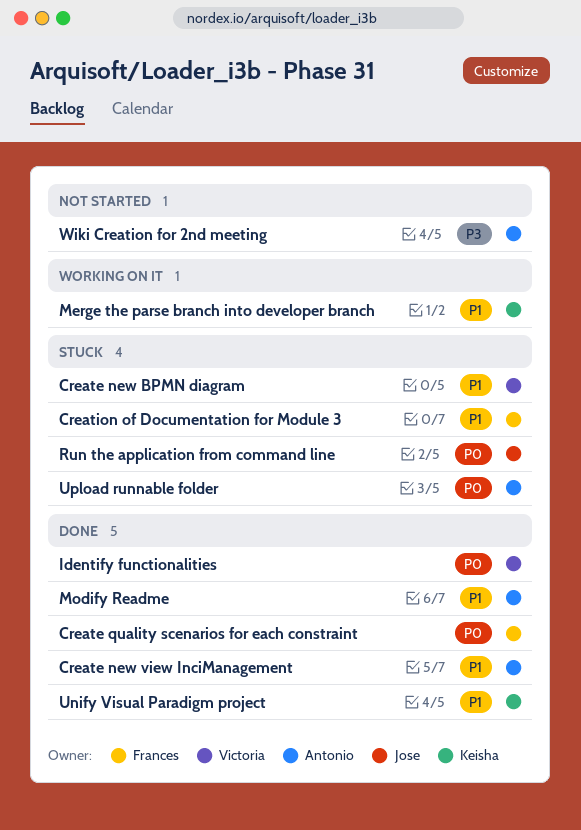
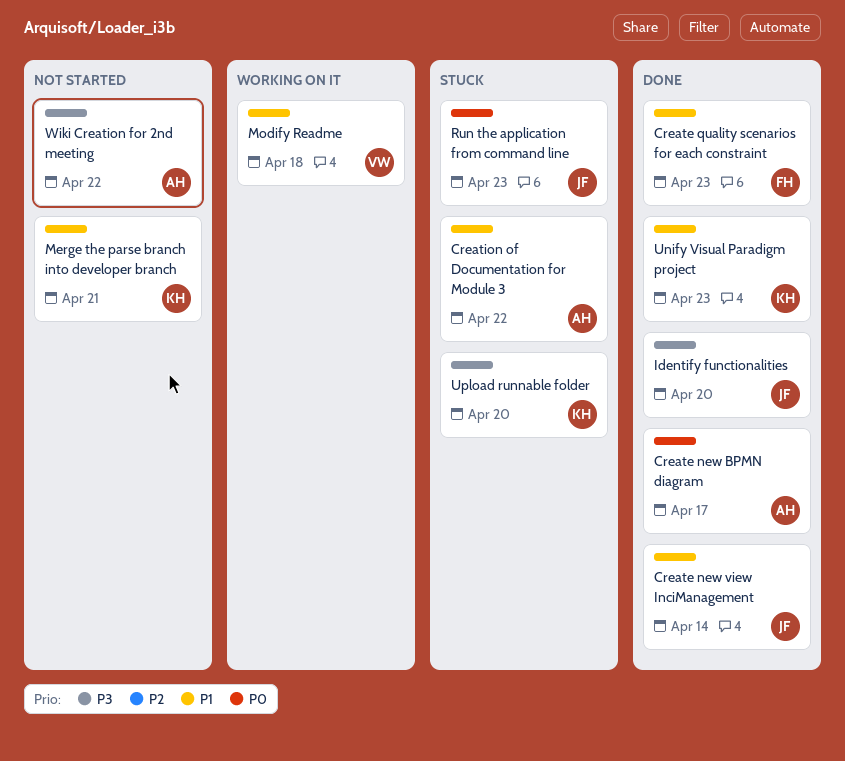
Create new BPMN diagram, status: Stuck -> Done
Create new BPMN diagram, owner: Victoria -> Antonio
Create new BPMN diagram, priority: P1 -> P0
Create new view InciManagement, owner: Antonio -> Jose
Create quality scenarios for each constraint, priority: P0 -> P1
Creation of Documentation for Module 3, owner: Frances -> Antonio
Identify functionalities, owner: Victoria -> Jose
Identify functionalities, priority: P0 -> P3
Merge the parse branch into developer branch, status: Working on it -> Not started
Modify Readme, status: Done -> Working on it
Modify Readme, owner: Antonio -> Victoria
Upload runnable folder, owner: Antonio -> Keisha
Upload runnable folder, priority: P0 -> P3

